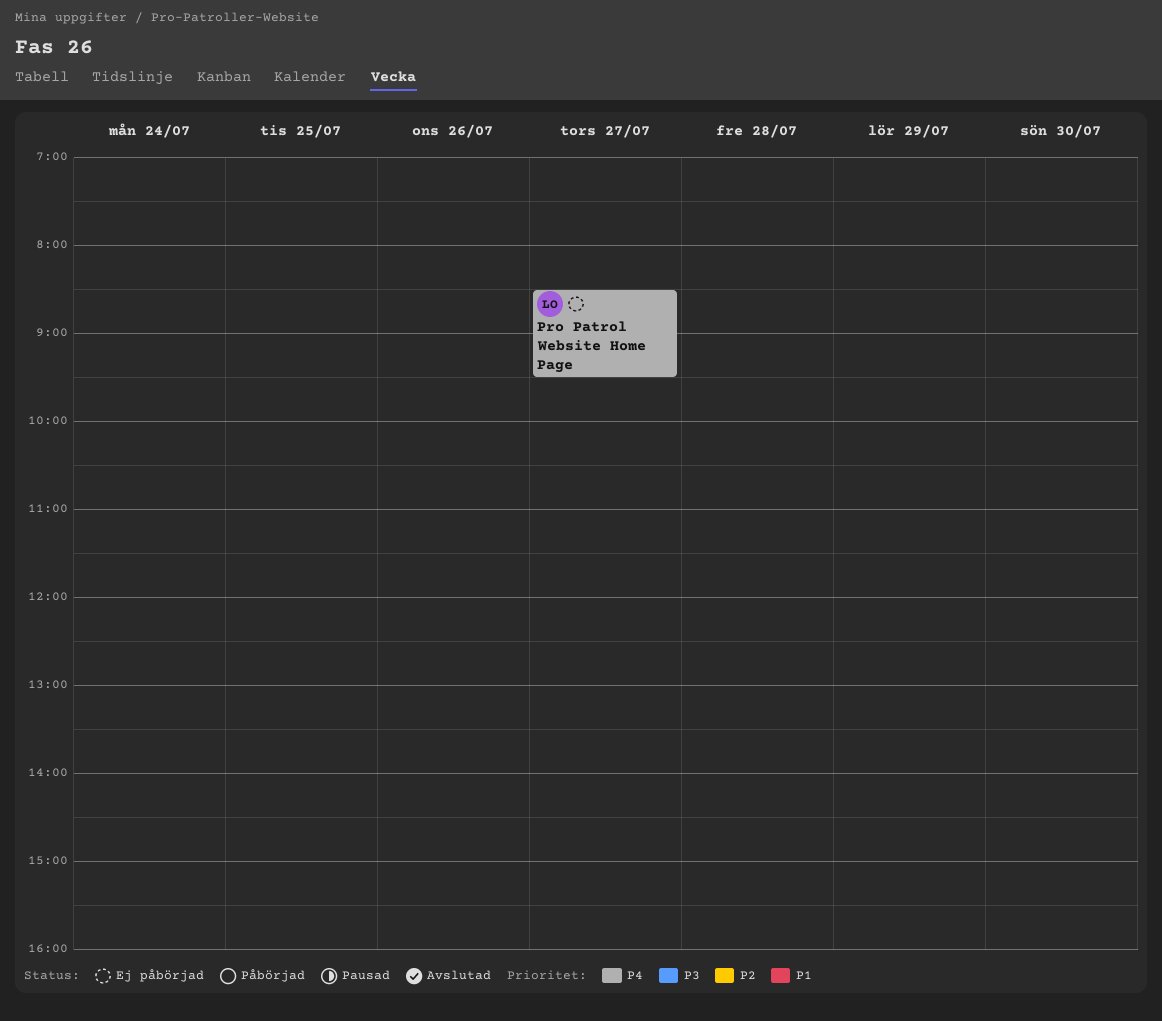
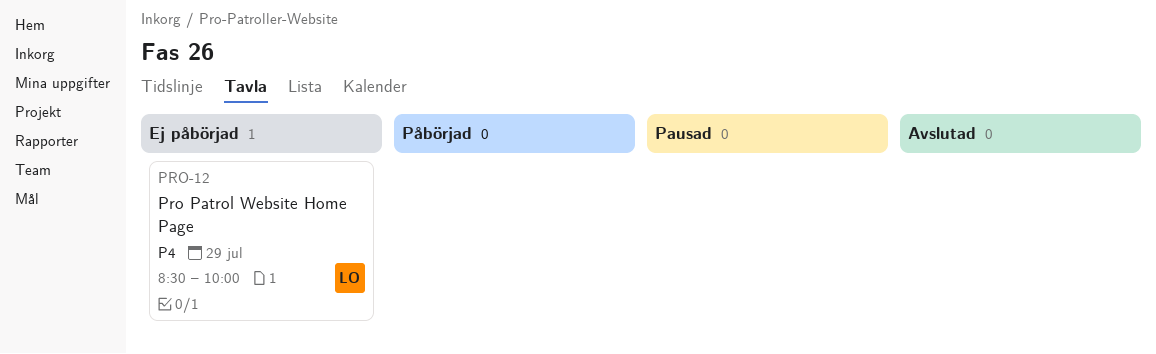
Pro Patrol Website Home Page, day: Jul 27 -> Jul 29
Pro Patrol Website Home Page, ends: 09:30 -> 10:00

